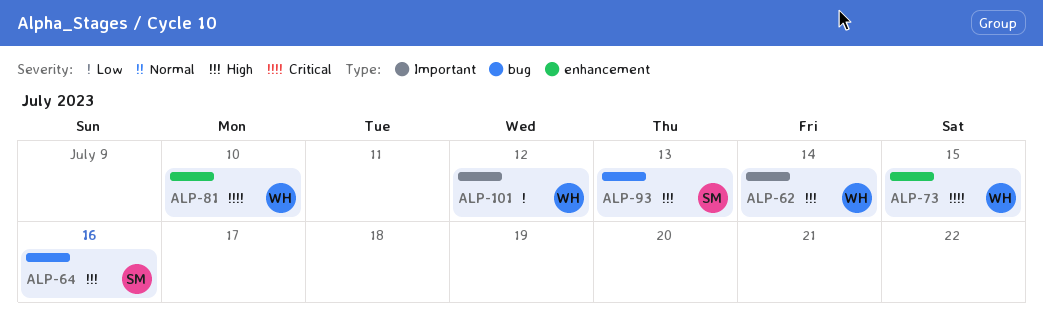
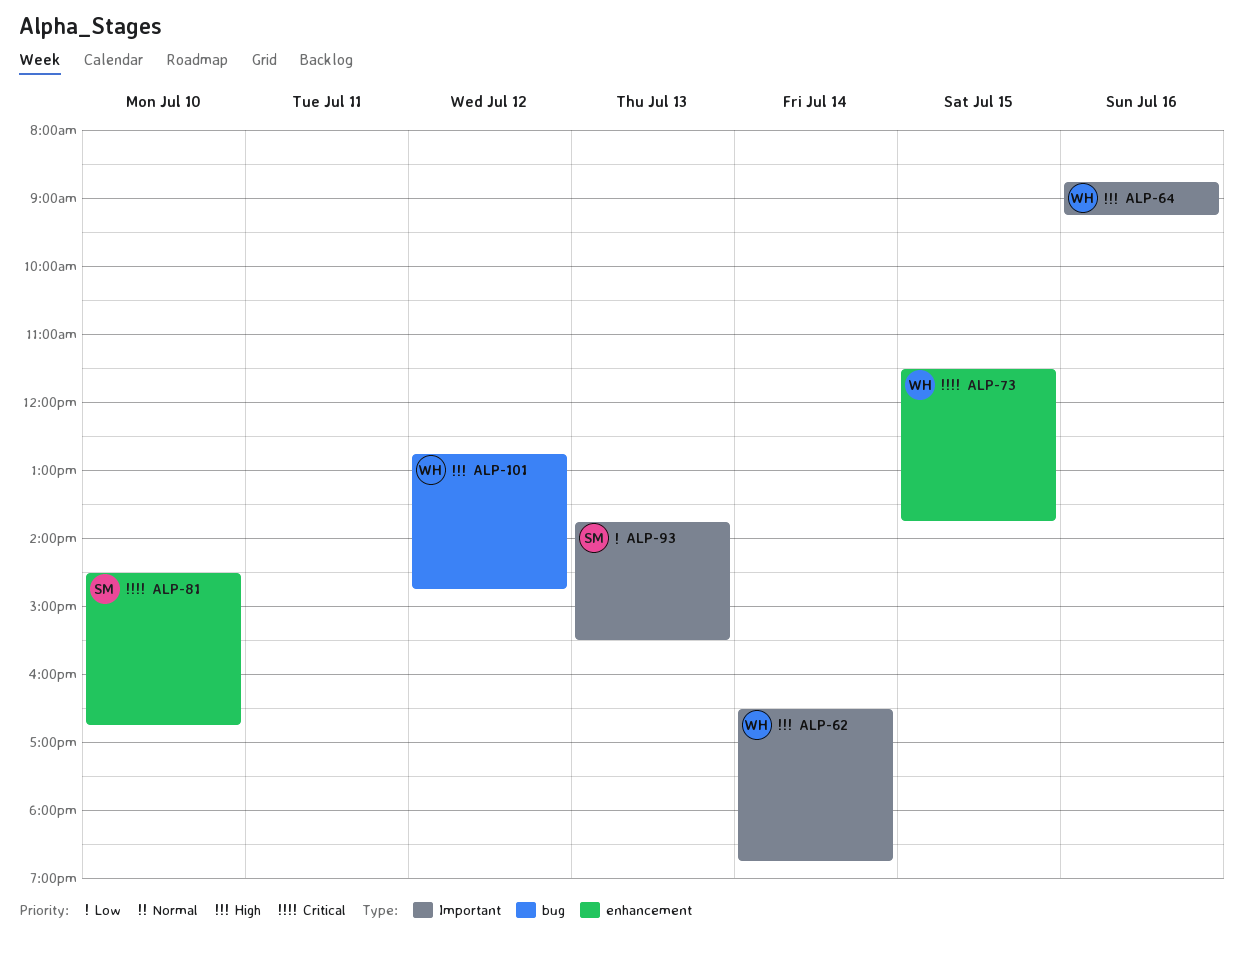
ALP-64, owner: SM -> WH
ALP-64, label: bug -> Important
ALP-81, owner: WH -> SM
ALP-93, priority: High -> Low
ALP-93, label: bug -> Important
ALP-101, priority: Low -> High
ALP-101, label: Important -> bug

